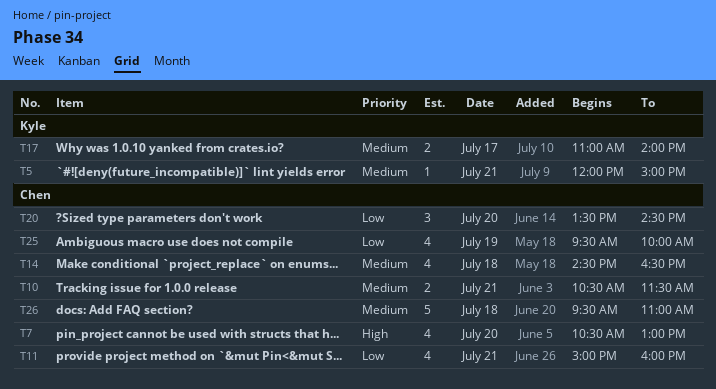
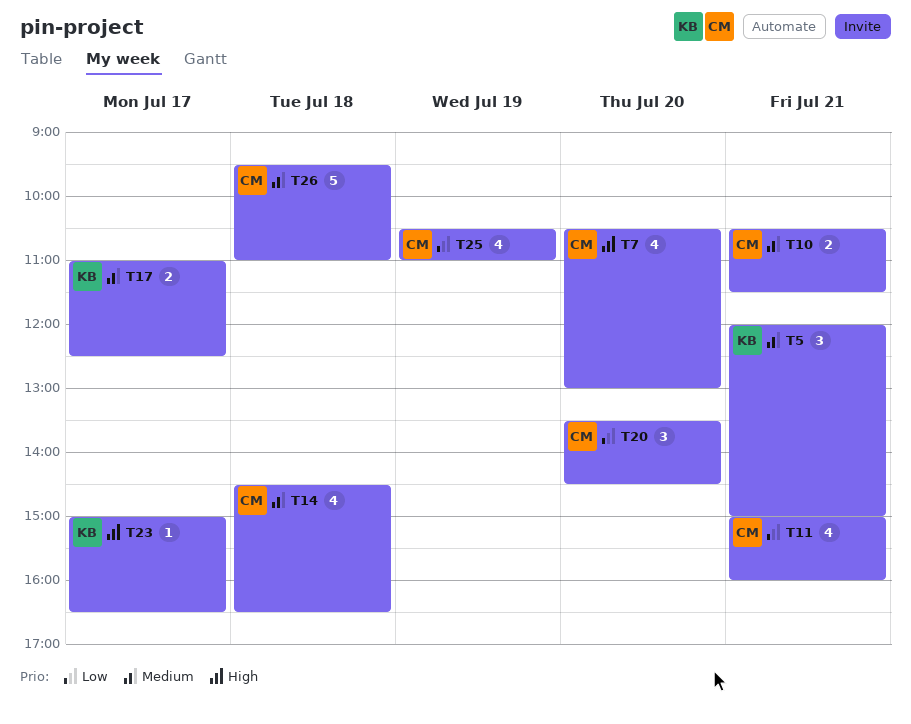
T5, estimate: 1 -> 3
T17, ends: 14:00 -> 12:30
T23: none -> present
T25, begins: 09:30 -> 10:30
T25, ends: 10:00 -> 11:00

